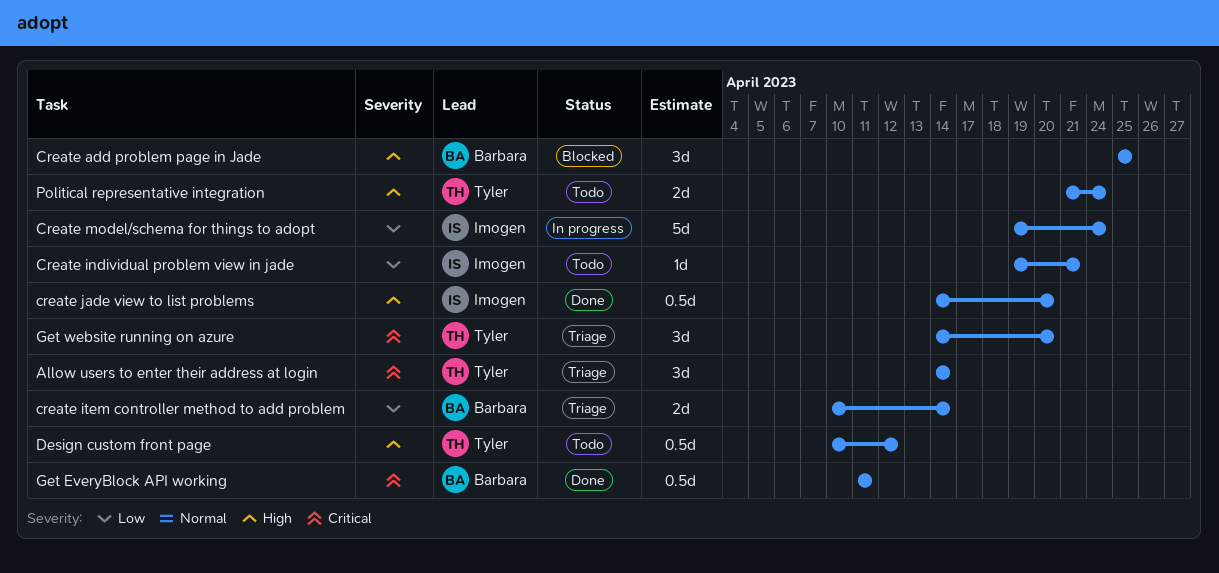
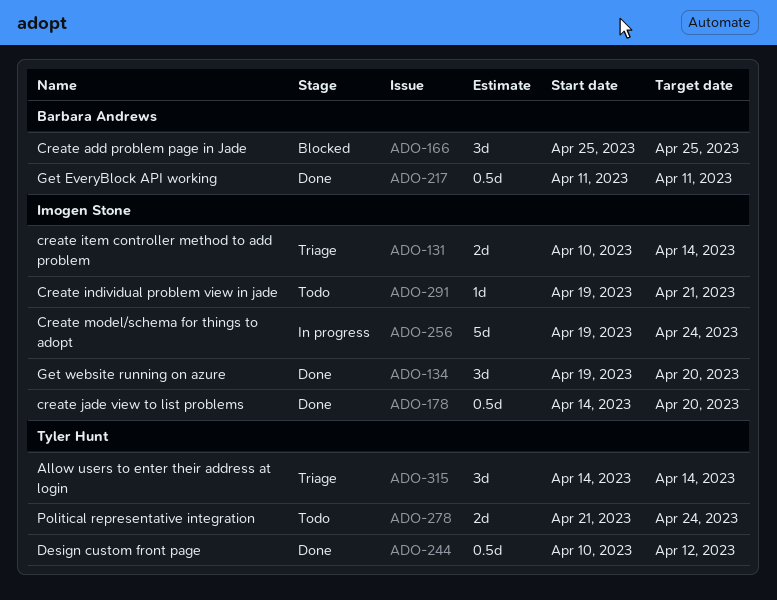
create item controller method to add problem, owner: Barbara Andrews -> Imogen Stone
Design custom front page, status: Todo -> Done
Get website running on azure, status: Triage -> Done
Get website running on azure, owner: Tyler Hunt -> Imogen Stone
Get website running on azure, start: Apr 14 -> Apr 19

